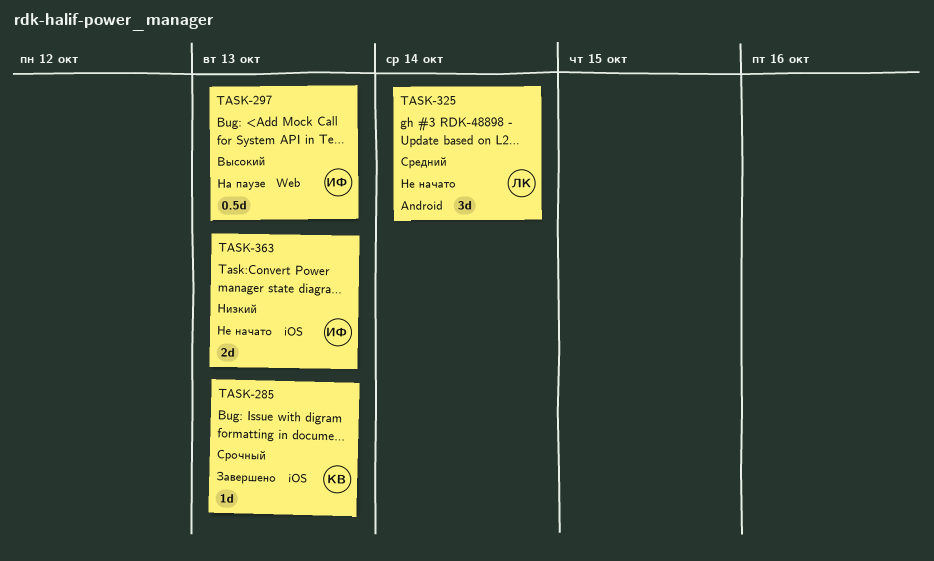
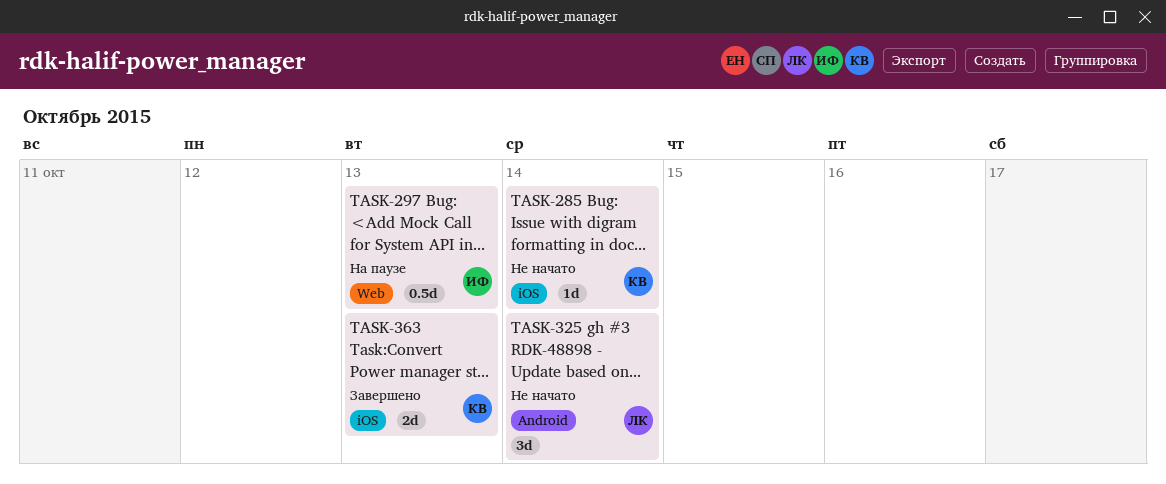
TASK-285, status: Завершено -> Не начато
TASK-285, due: Oct 13 -> Oct 14
TASK-363, status: Не начато -> Завершено
TASK-363, owner: ИФ -> КВ

